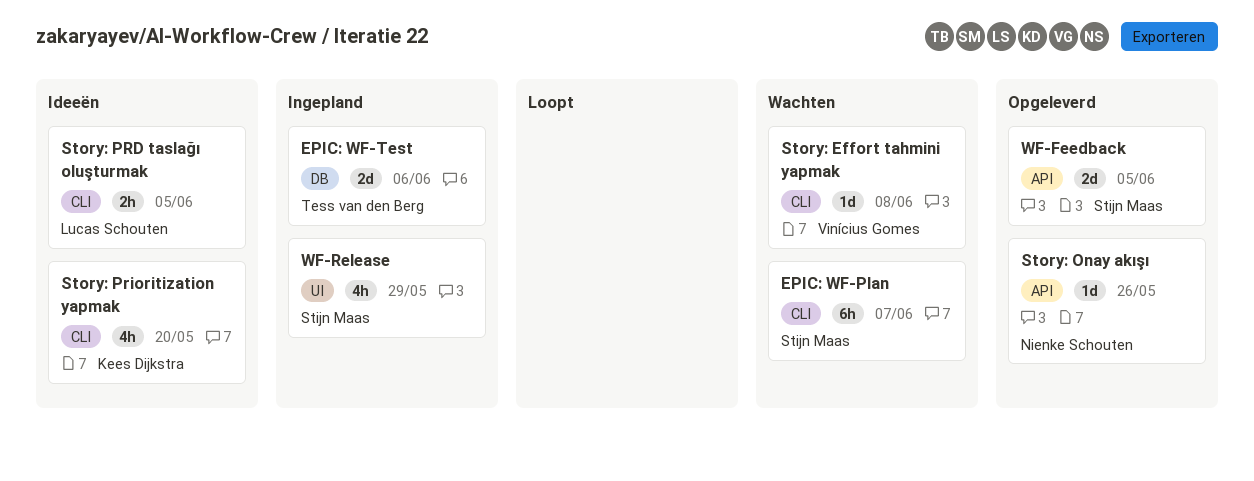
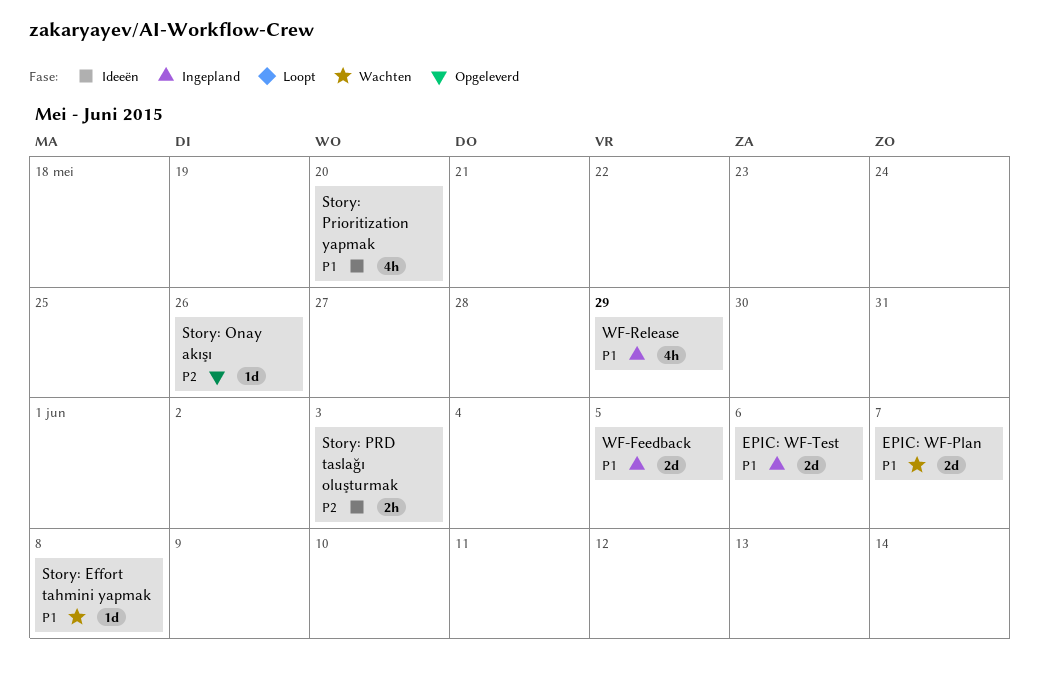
EPIC: WF-Plan, estimate: 6h -> 2d
Story: PRD taslağı oluşturmak, due: Jun 5 -> Jun 3
WF-Feedback, status: Opgeleverd -> Ingepland

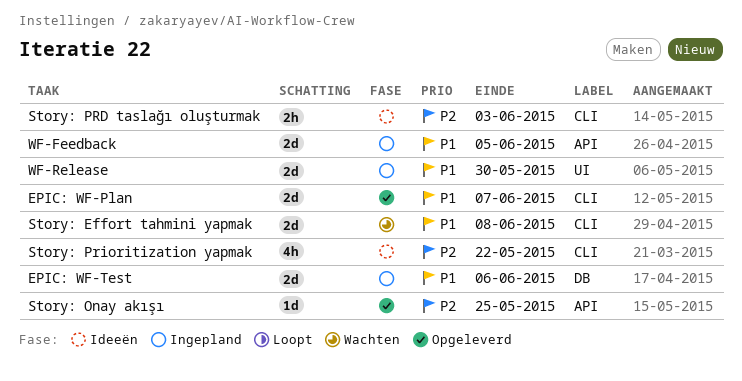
EPIC: WF-Plan, status: Wachten -> Opgeleverd
Story: Effort tahmini yapmak, estimate: 1d -> 2d
Story: Onay akışı, due: May 26 -> May 25
Story: Prioritization yapmak, priority: P1 -> P2
Story: Prioritization yapmak, due: May 20 -> May 22
WF-Release, estimate: 4h -> 2d
WF-Release, due: May 29 -> May 30

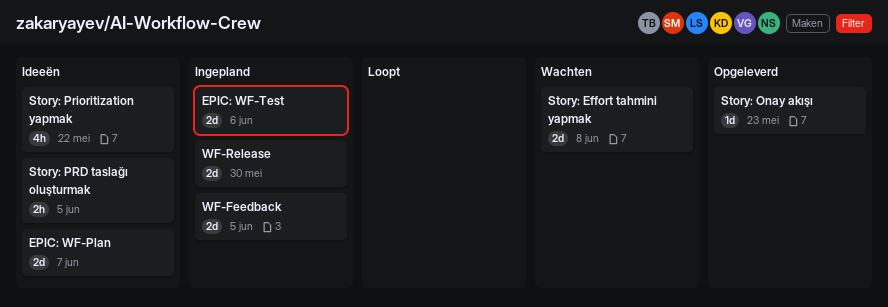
EPIC: WF-Plan, status: Opgeleverd -> Ideeën
Story: Onay akışı, due: May 25 -> May 23
Story: PRD taslağı oluşturmak, due: Jun 3 -> Jun 5

